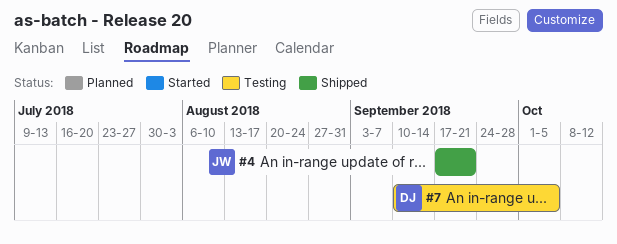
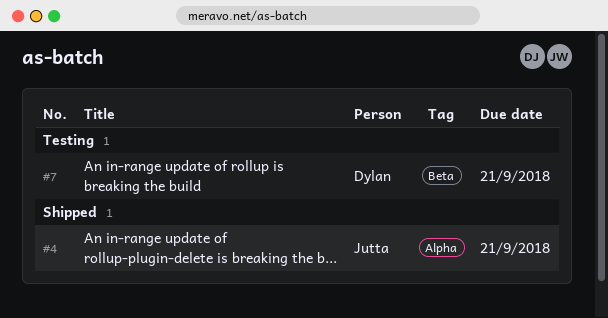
#7, due: Oct 5 -> Sep 21

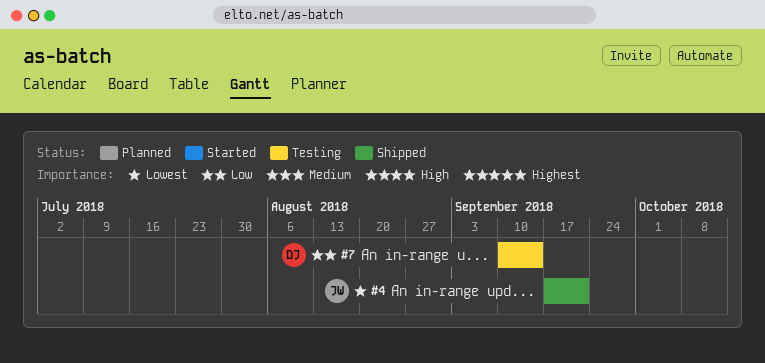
#7, due: Sep 21 -> Sep 14

